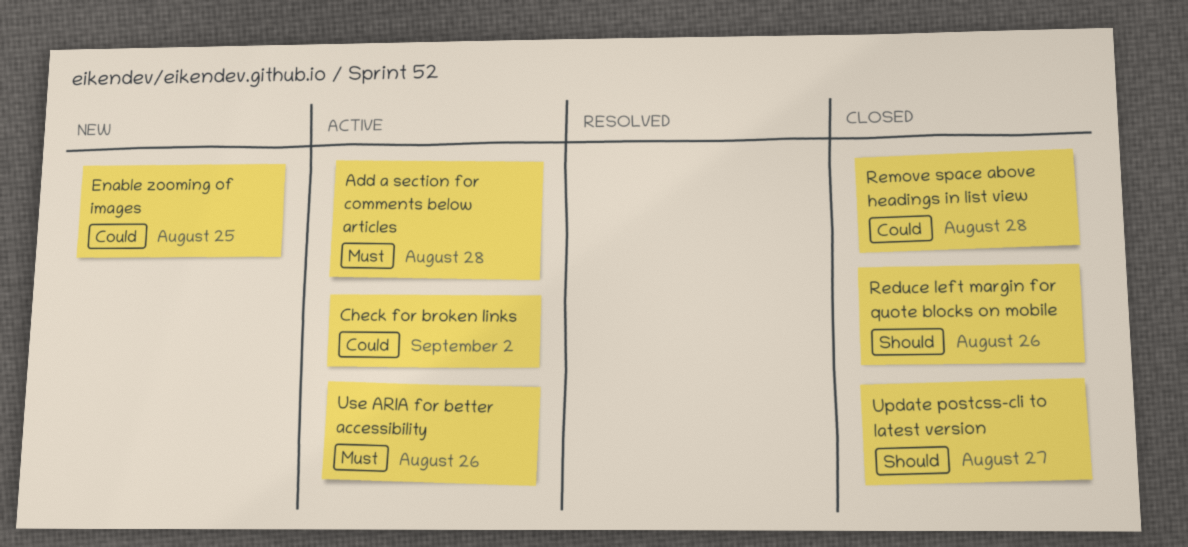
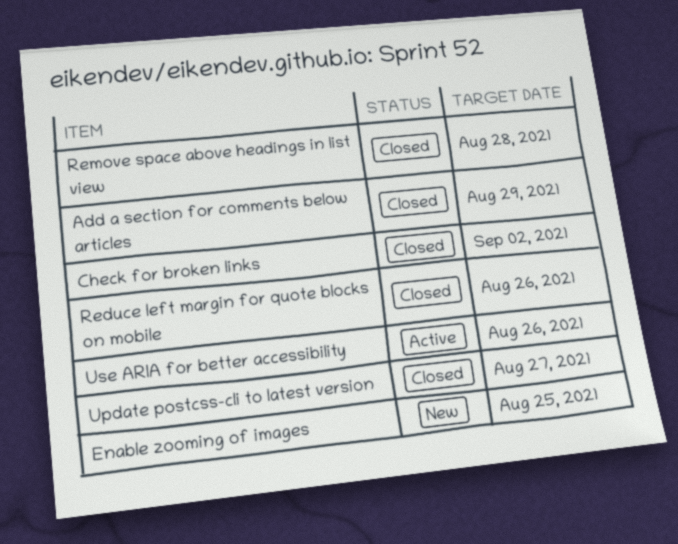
Add a section for comments below articles, status: Active -> Closed
Add a section for comments below articles, due: Aug 28 -> Aug 29
Check for broken links, status: Active -> Closed

